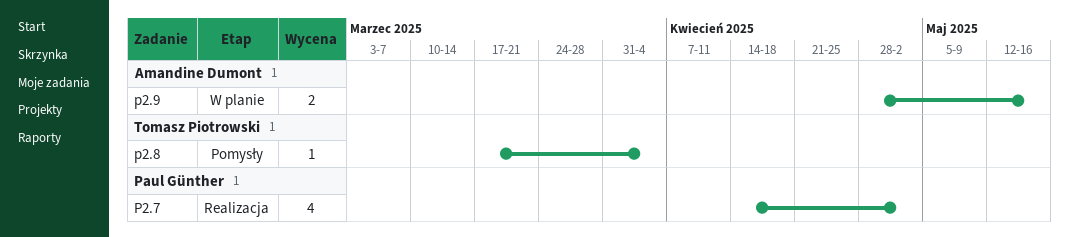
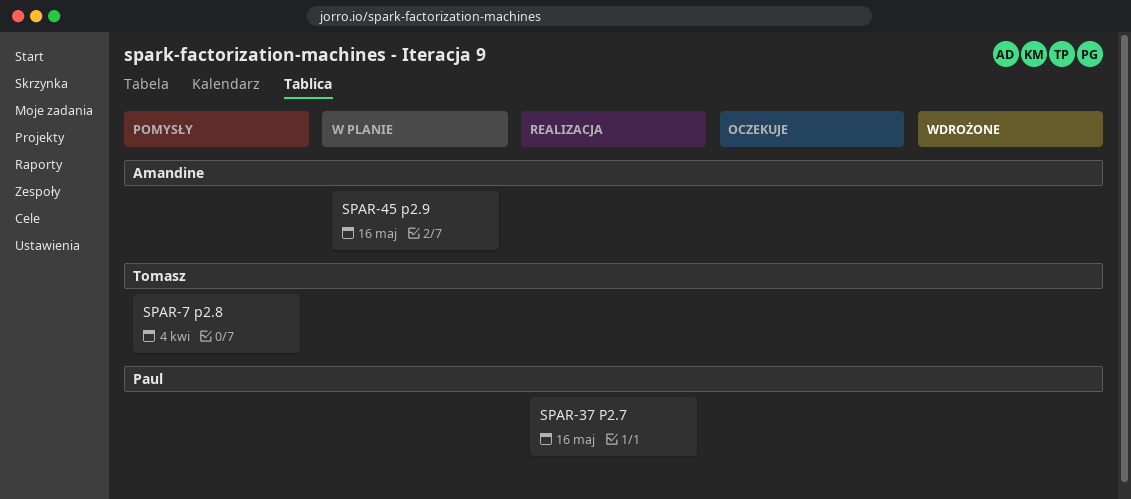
P2.7, due: May 2 -> May 16

